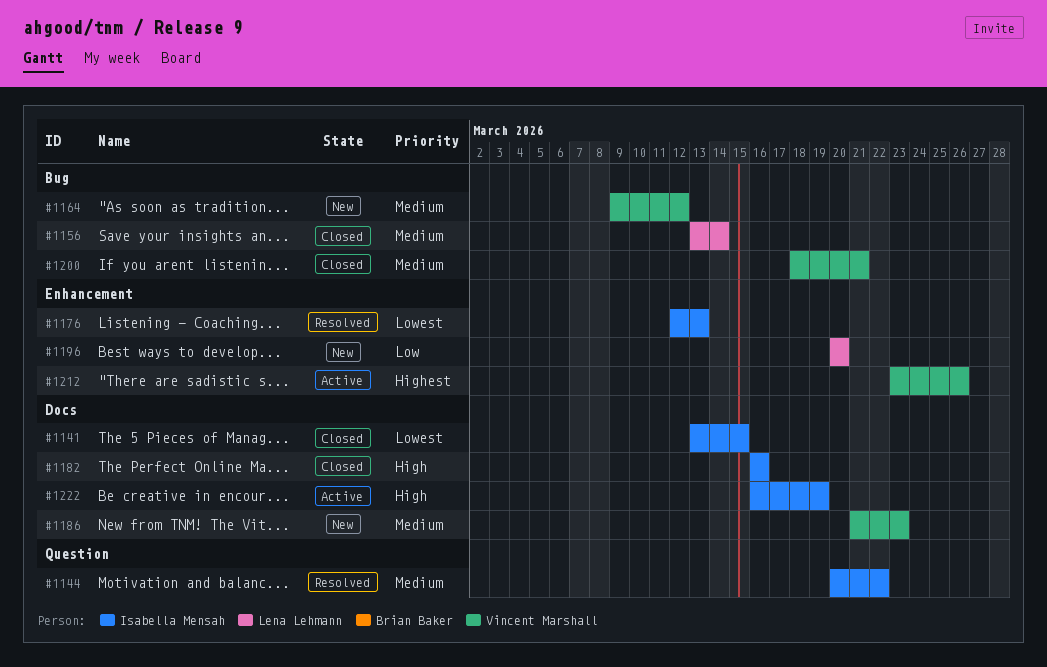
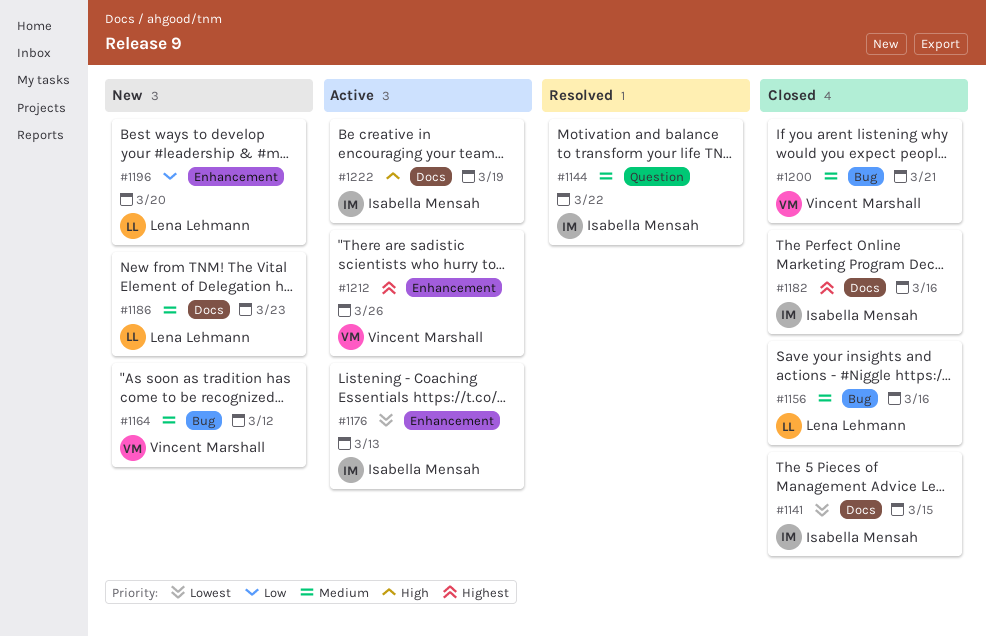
#1156, due: Mar 14 -> Mar 16
#1176, status: Resolved -> Active
#1182, priority: High -> Highest
#1186, owner: Vincent Marshall -> Lena Lehmann

